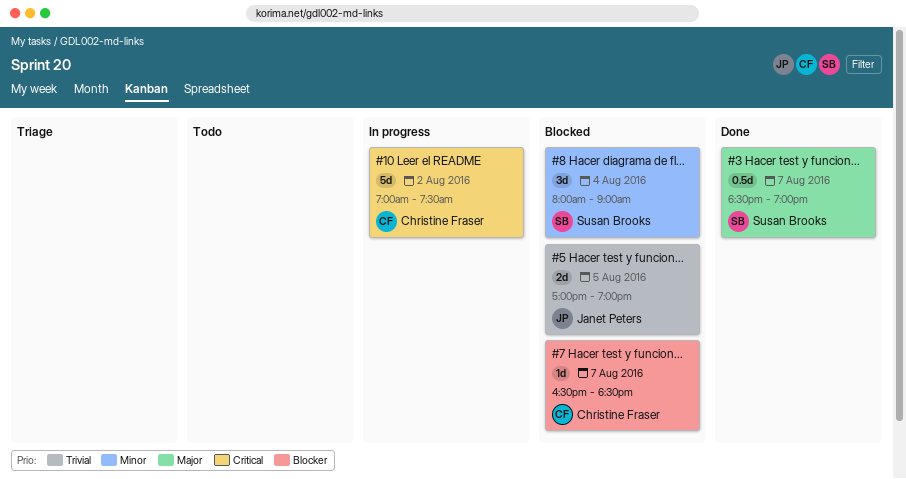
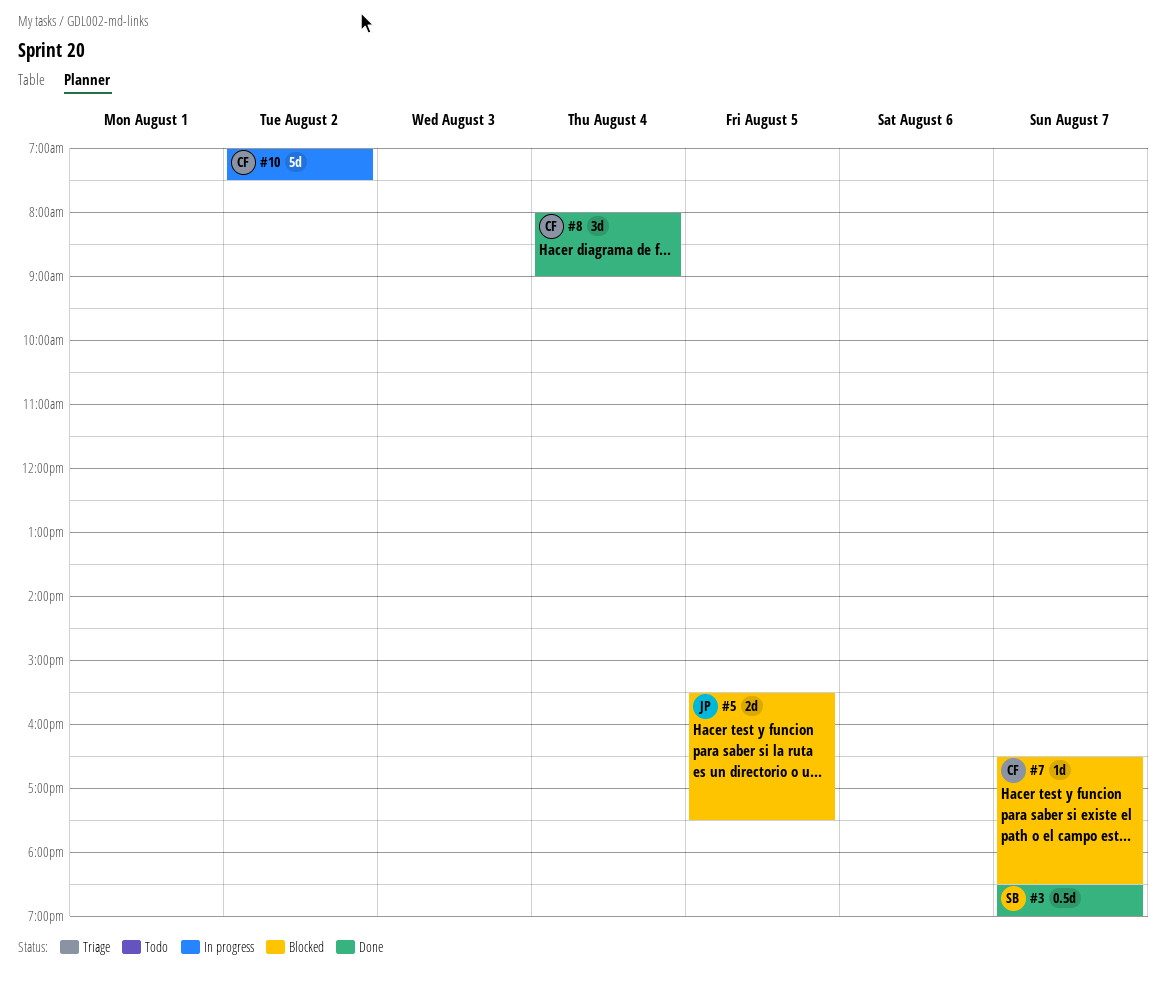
#5, begins: 17:00 -> 15:30
#5, ends: 19:00 -> 17:30
#8, status: Blocked -> Done
#8, owner: Susan Brooks -> Christine Fraser

